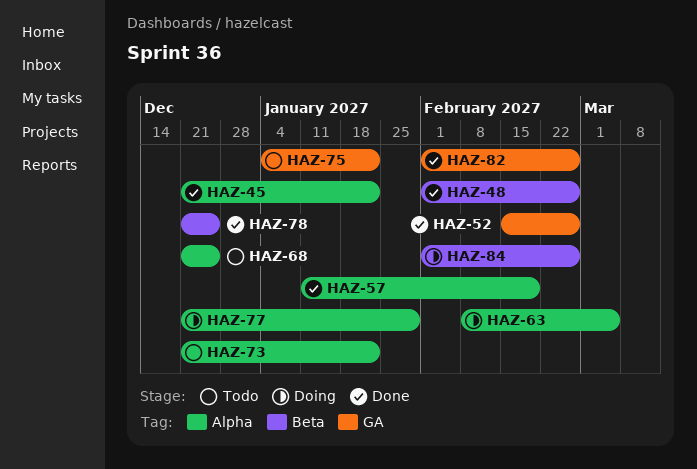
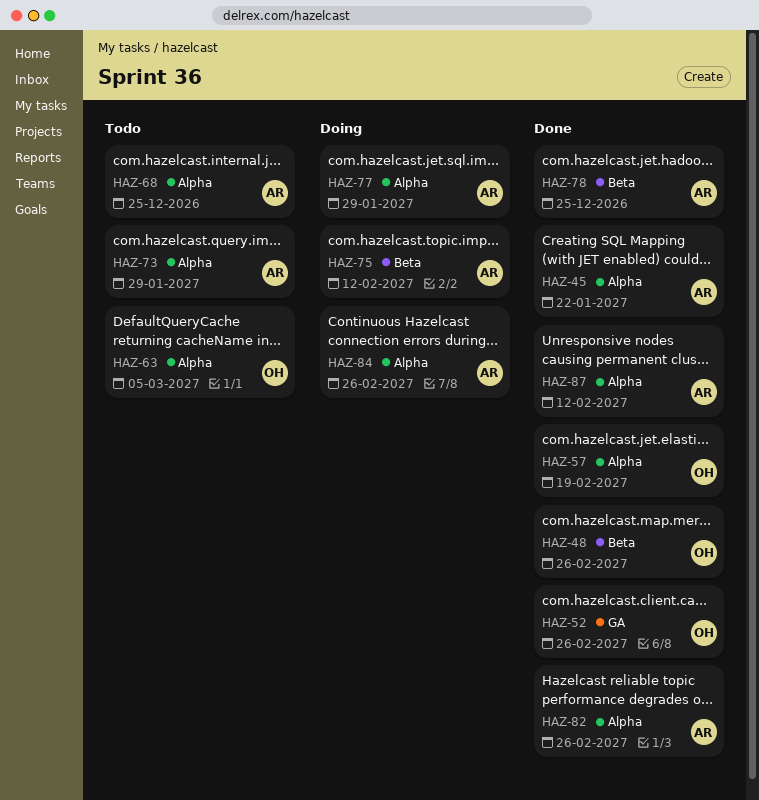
HAZ-63, status: Doing -> Todo
HAZ-73, due: Jan 22 -> Jan 29
HAZ-75, status: Todo -> Doing
HAZ-75, label: GA -> Beta
HAZ-75, due: Jan 22 -> Feb 12
HAZ-82, label: GA -> Alpha
HAZ-84, label: Beta -> Alpha
HAZ-87: none -> present

